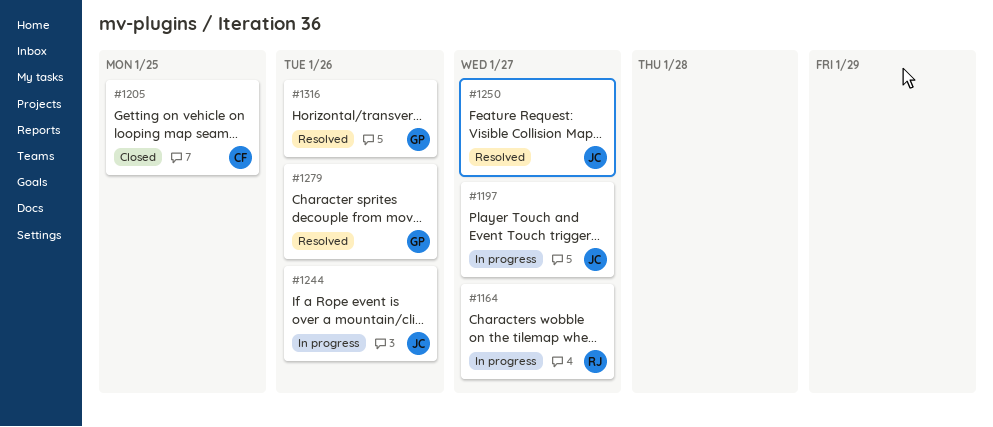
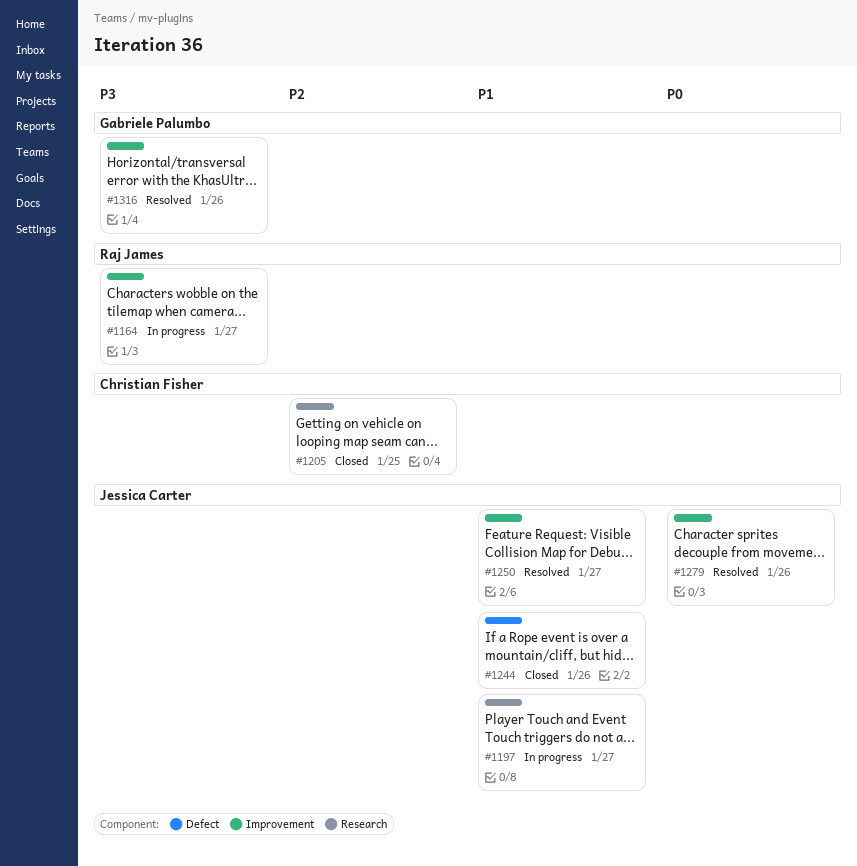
#1244, status: In progress -> Closed
#1279, owner: Gabriele Palumbo -> Jessica Carter

